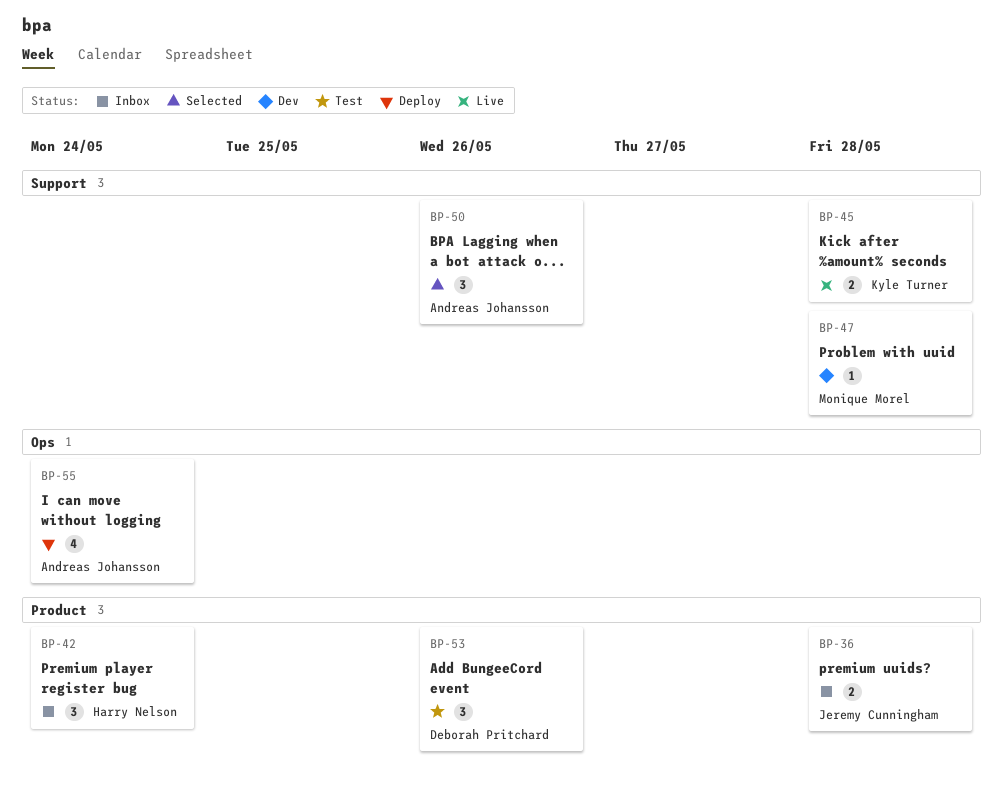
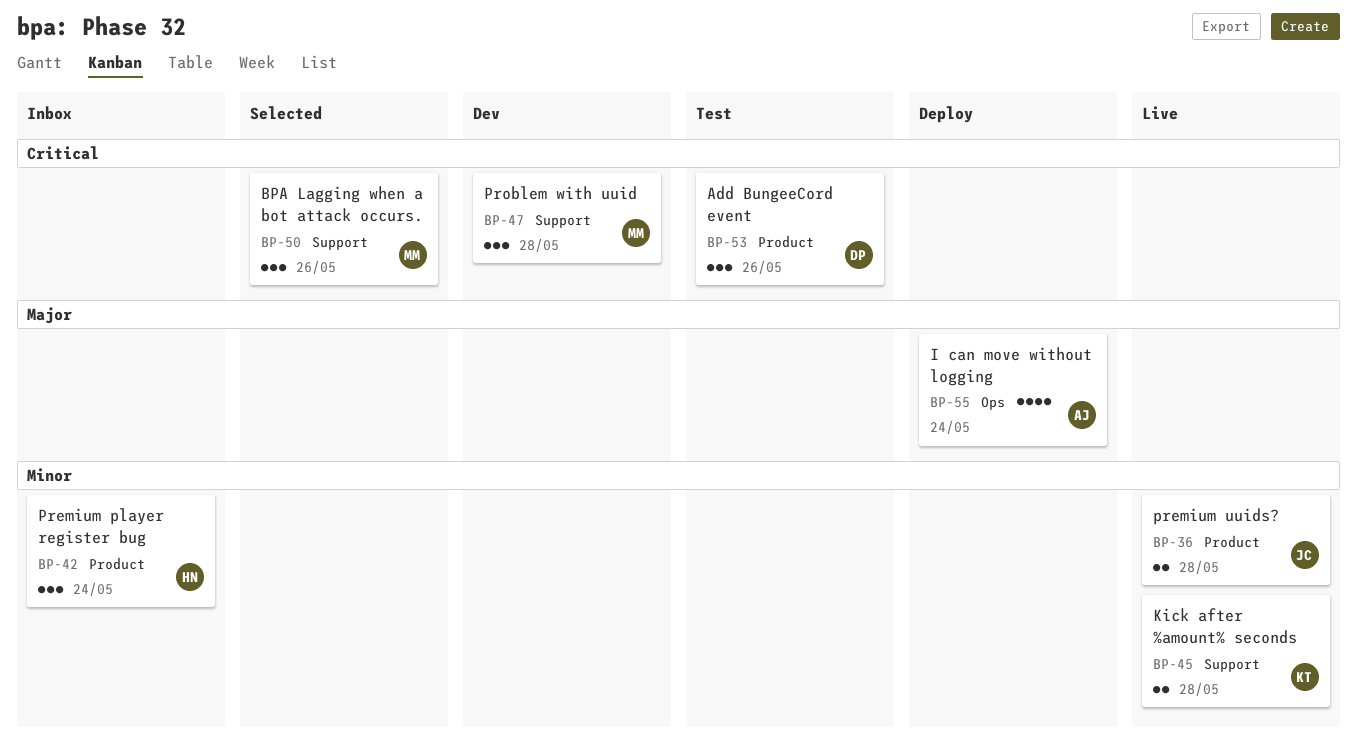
BP-36, status: Inbox -> Live
BP-47, estimate: 1 -> 3
BP-50, owner: Andreas Johansson -> Monique Morel

